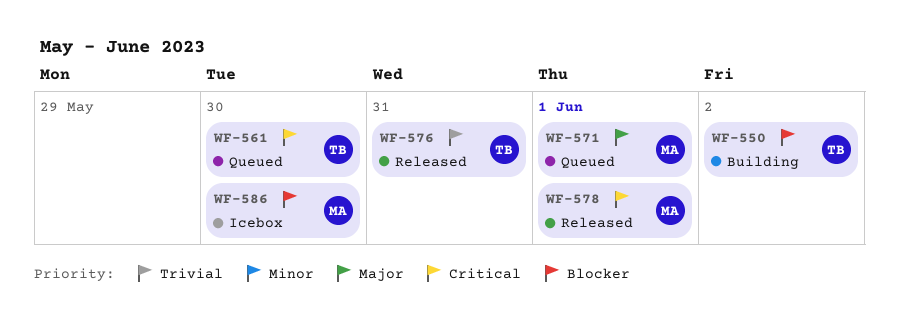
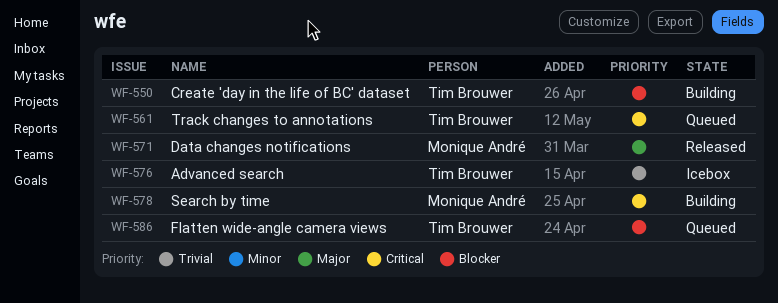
WF-571, status: Queued -> Released
WF-576, status: Released -> Icebox
WF-578, status: Released -> Building
WF-586, status: Icebox -> Queued
WF-586, owner: Monique André -> Tim Brouwer

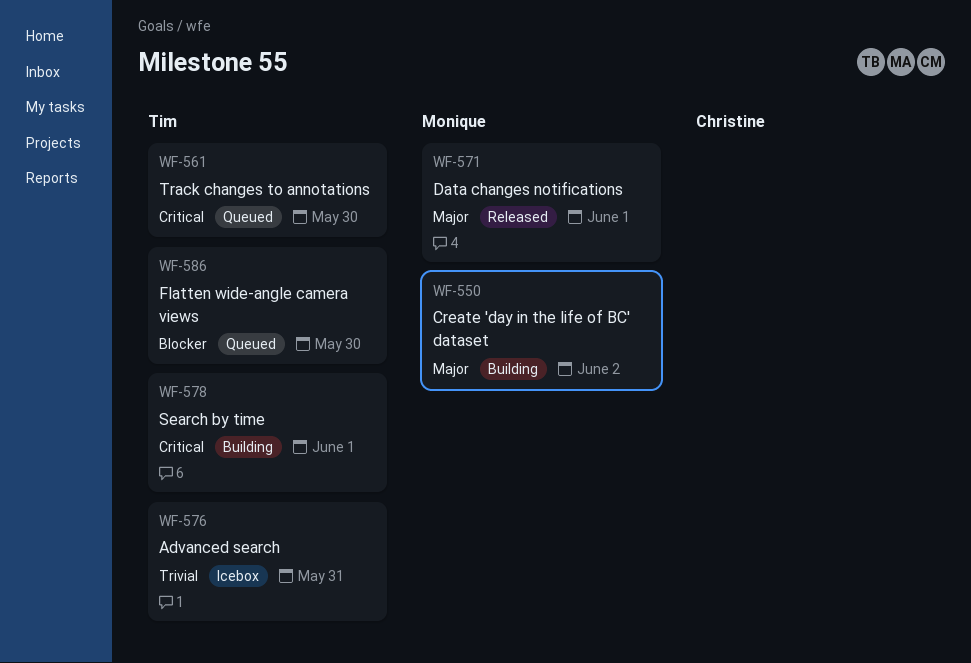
WF-550, owner: Tim Brouwer -> Monique André
WF-550, priority: Blocker -> Major
WF-578, owner: Monique André -> Tim Brouwer

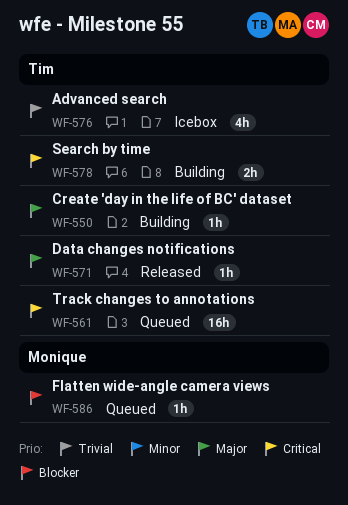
WF-550, owner: Monique -> Tim
WF-571, owner: Monique -> Tim
WF-586, owner: Tim -> Monique

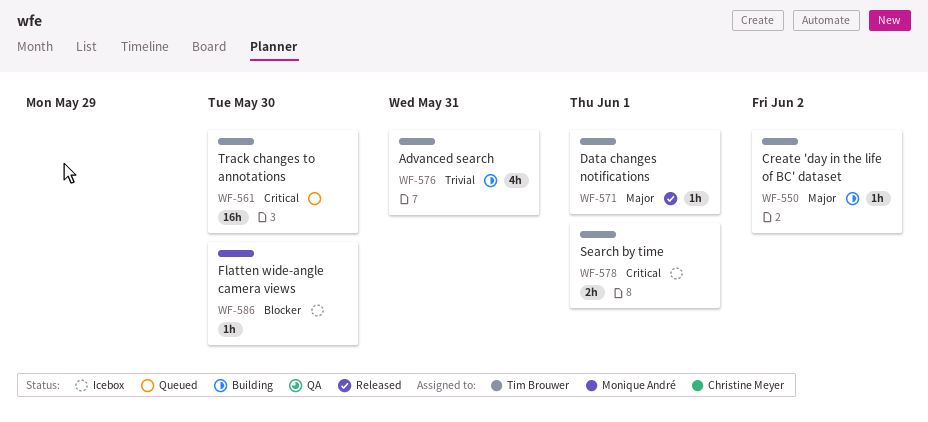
WF-576, status: Icebox -> Building
WF-578, status: Building -> Icebox
WF-586, status: Queued -> Icebox

